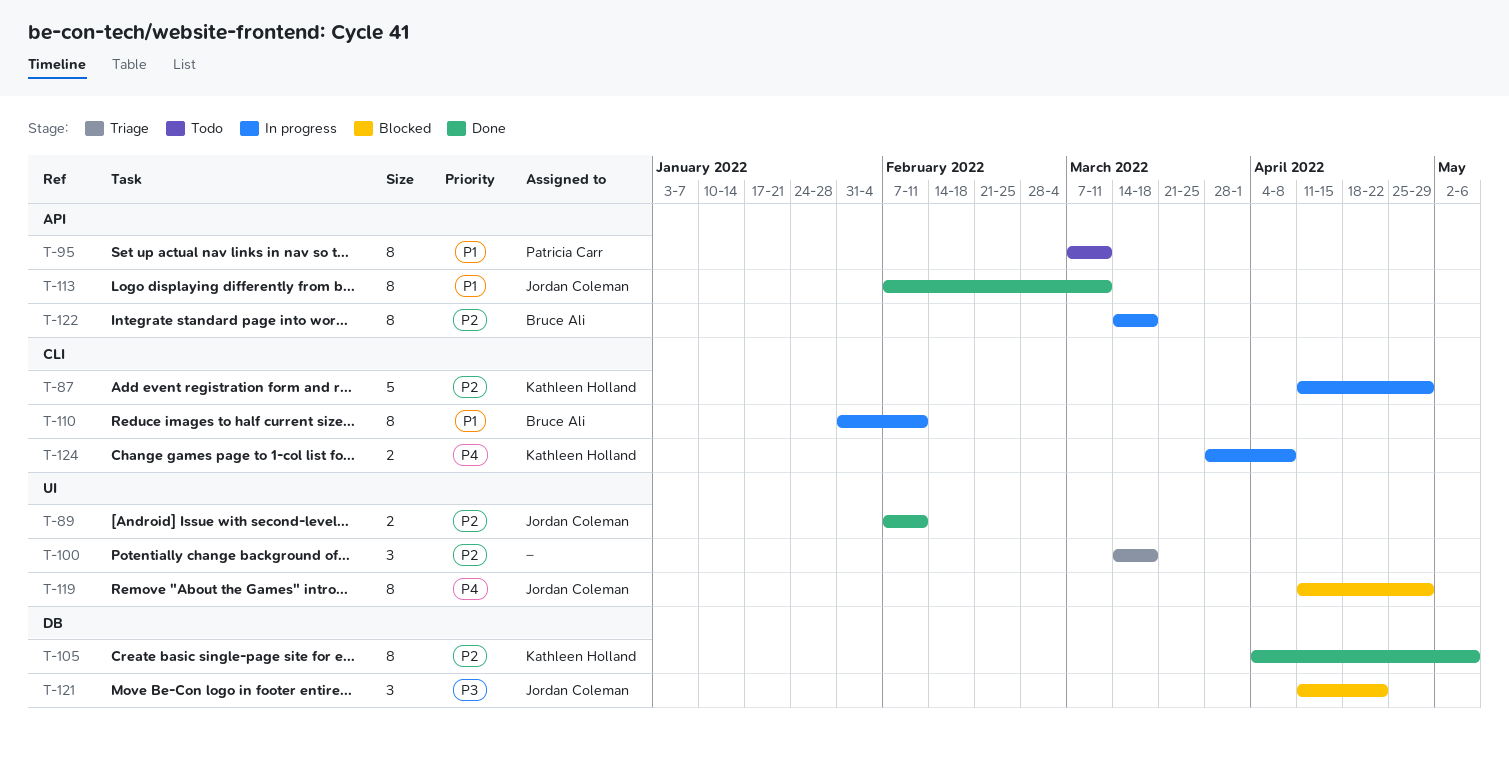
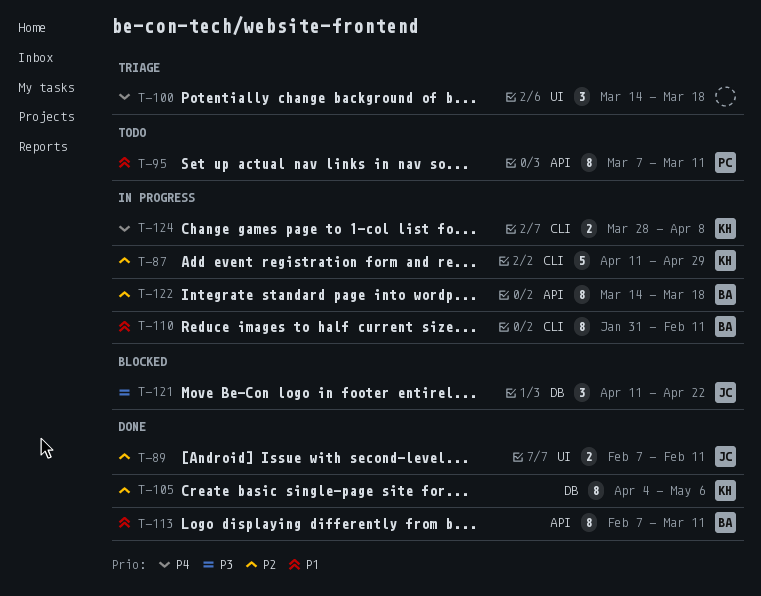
T-100, priority: P2 -> P4
T-113, owner: Jordan Coleman -> Bruce Ali
T-119: present -> none

